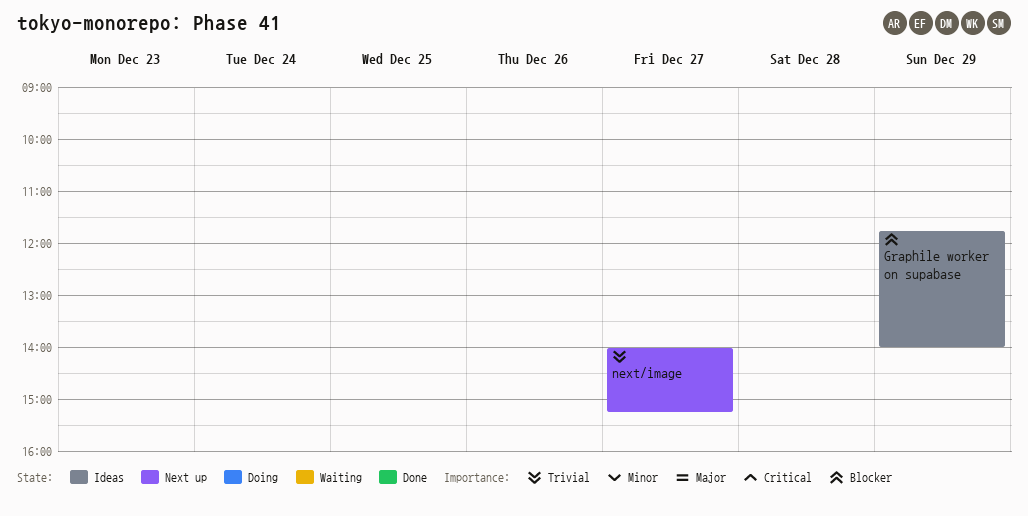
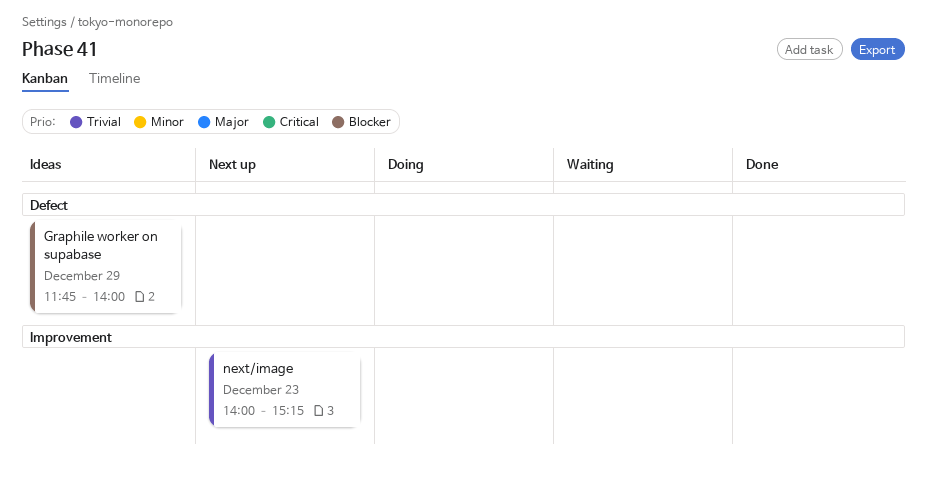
next/image, day: Dec 27 -> Dec 23

